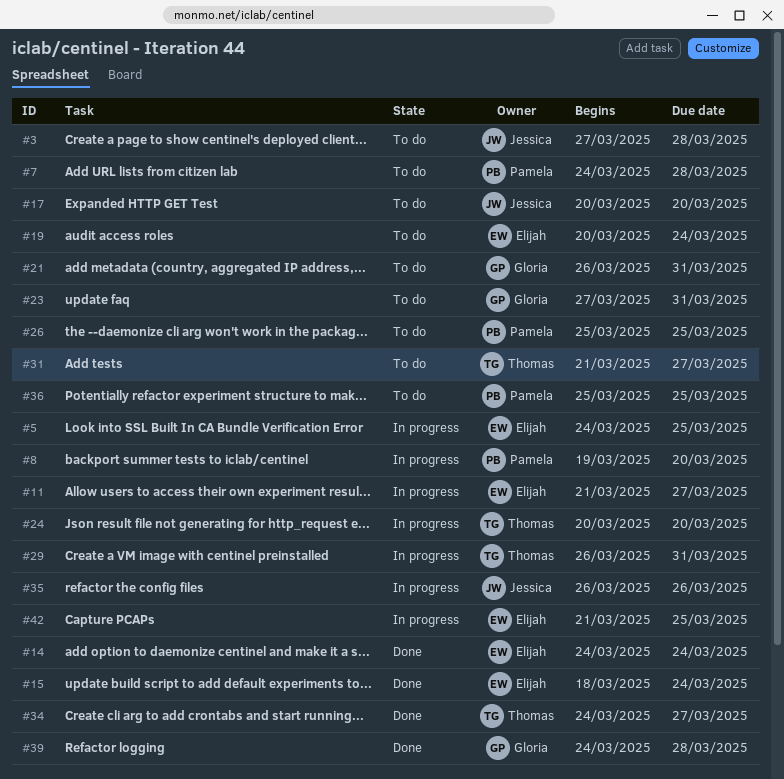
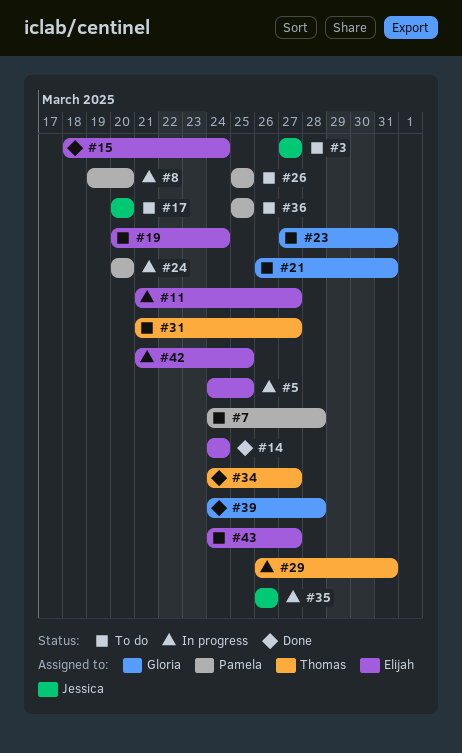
#3, due: Mar 28 -> Mar 27
#24, owner: Thomas -> Pamela
#43: none -> present

